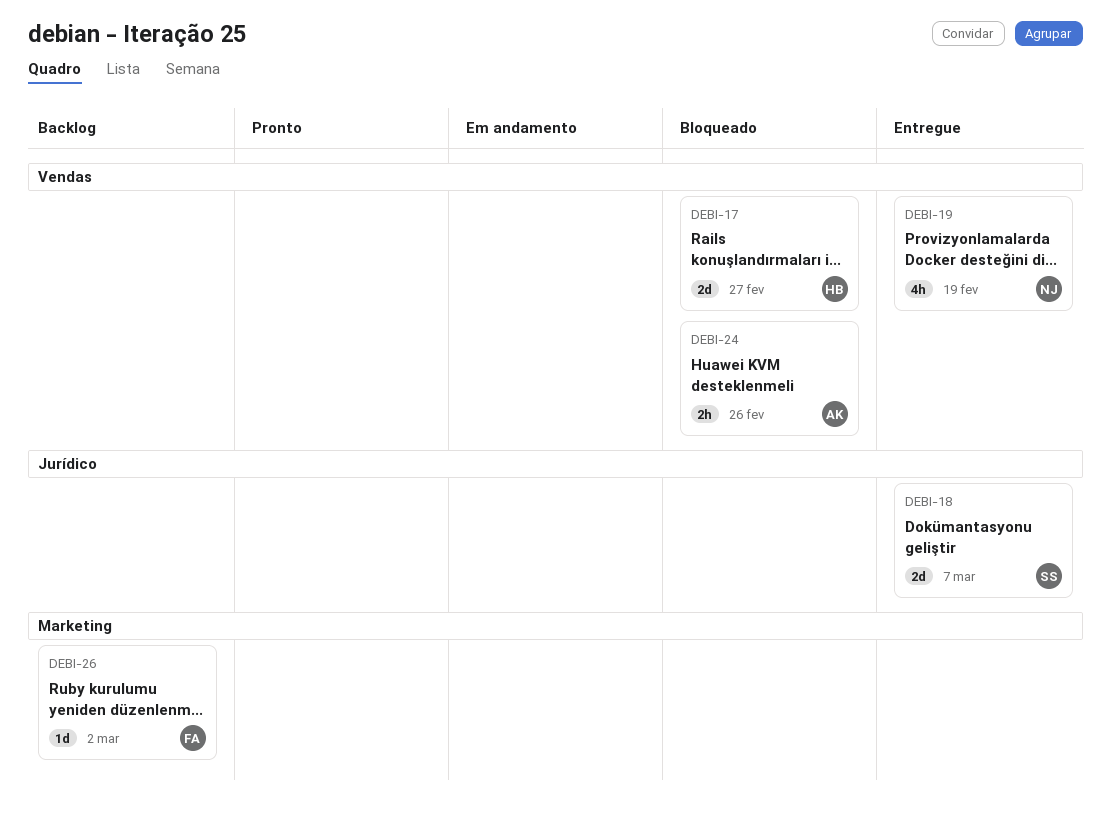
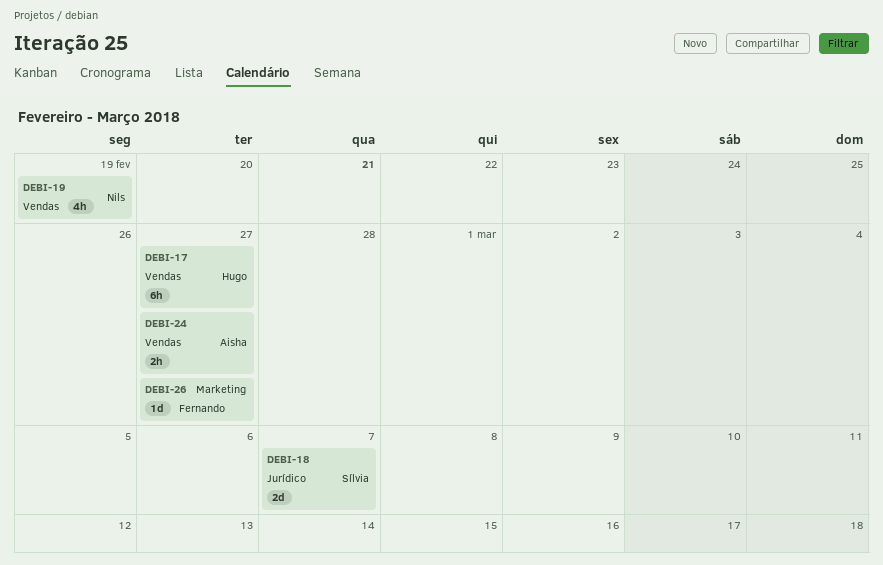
DEBI-17, estimate: 2d -> 6h
DEBI-24, due: Feb 26 -> Feb 27
DEBI-26, due: Mar 2 -> Feb 27

